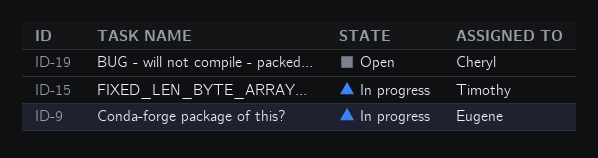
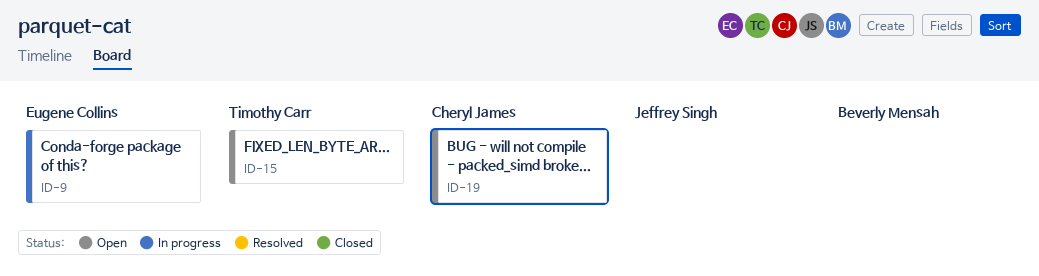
ID-15, status: In progress -> Open

